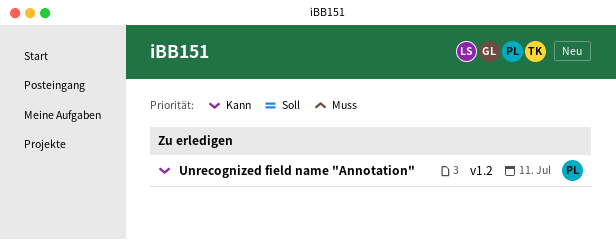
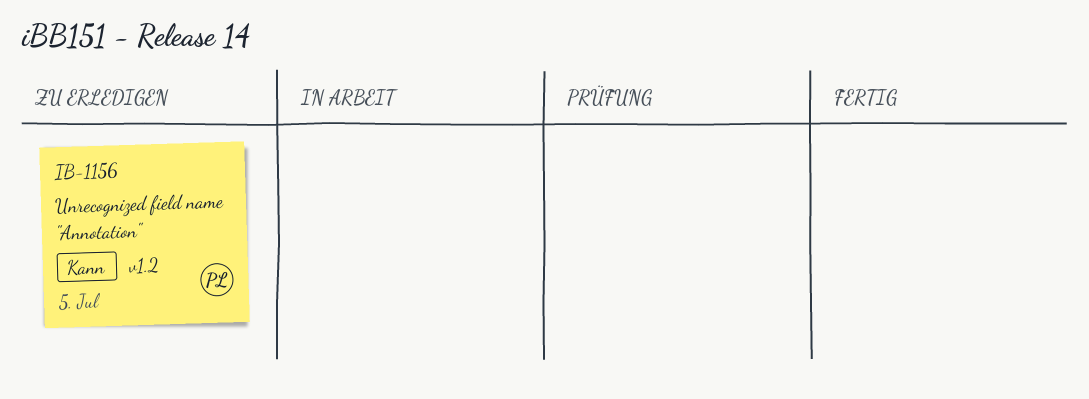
Unrecognized field name "Annotation", due: Jul 11 -> Jul 5

